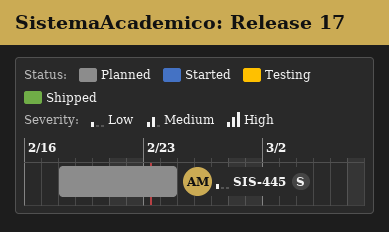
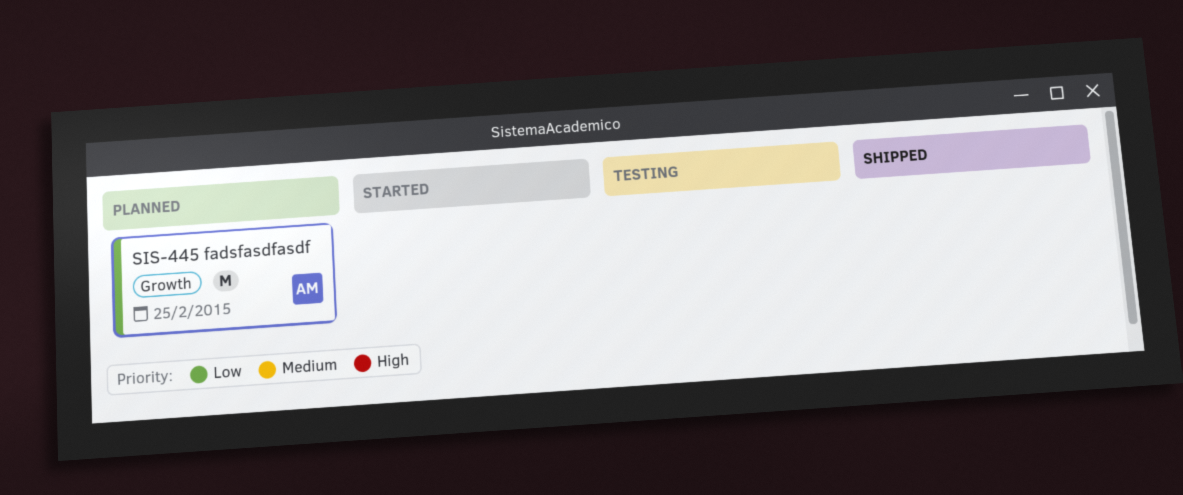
SIS-445, estimate: S -> M
SIS-445, due: Feb 24 -> Feb 25

